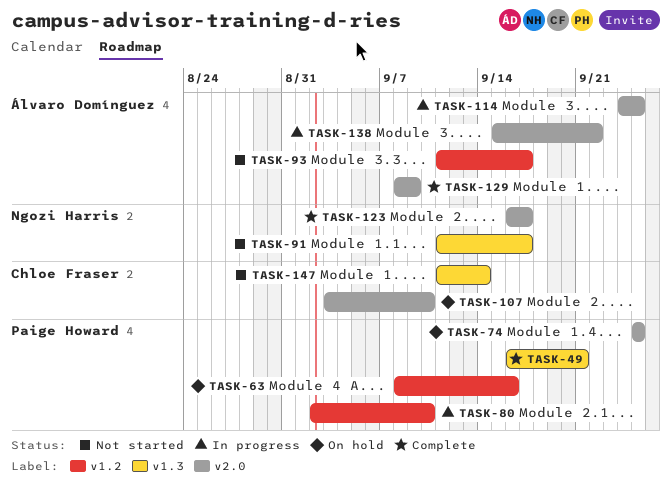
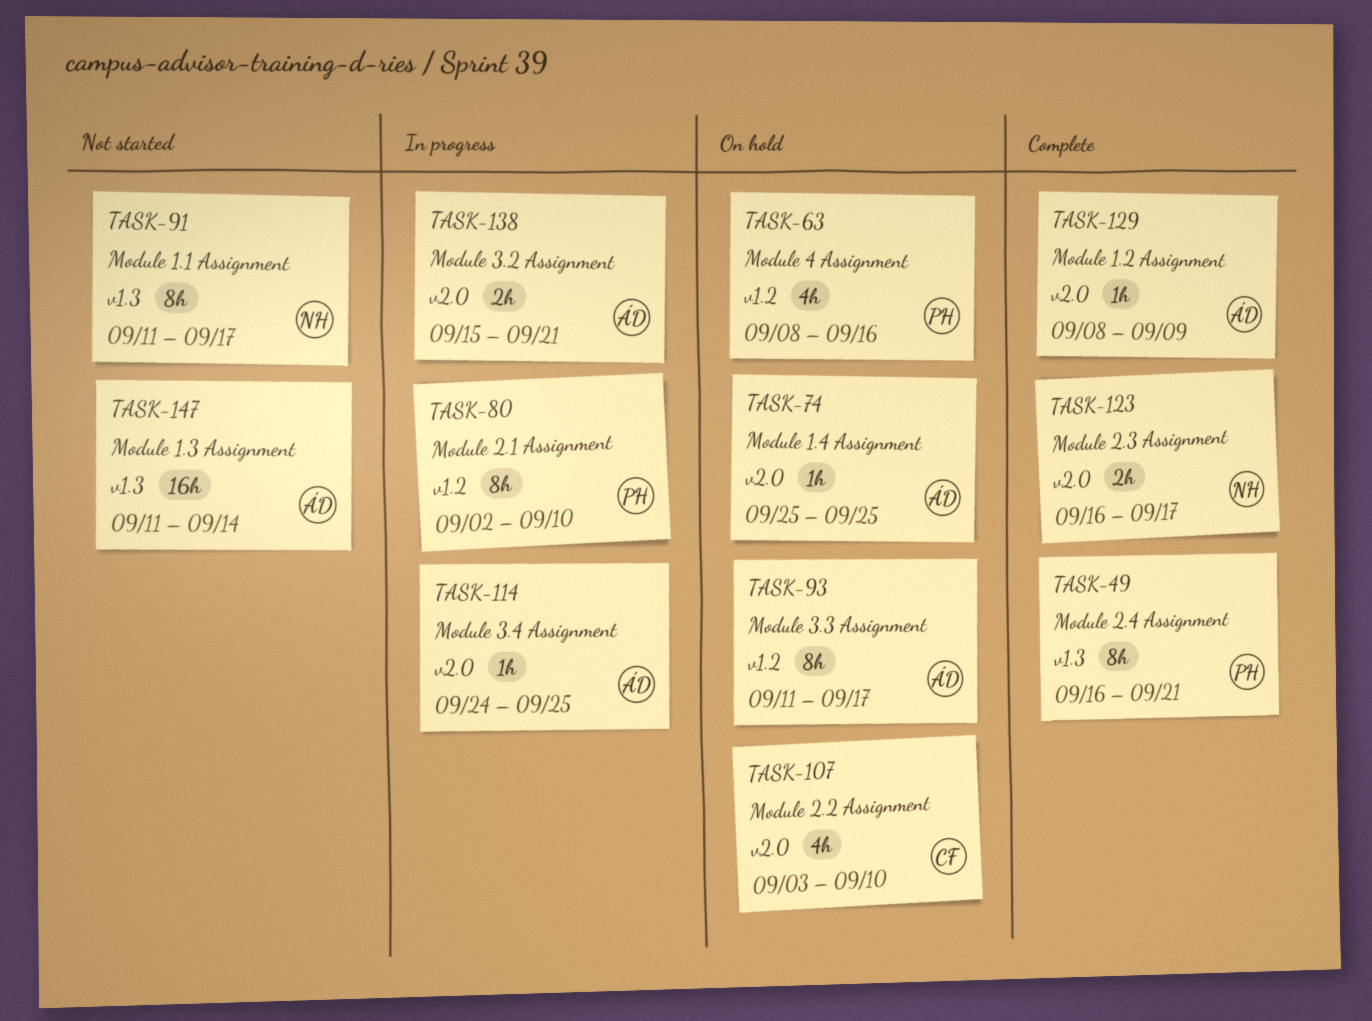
TASK-74, owner: Paige Howard -> Álvaro Domínguez
TASK-93, status: Not started -> On hold
TASK-138, due: Sep 22 -> Sep 21
TASK-147, owner: Chloe Fraser -> Álvaro Domínguez

